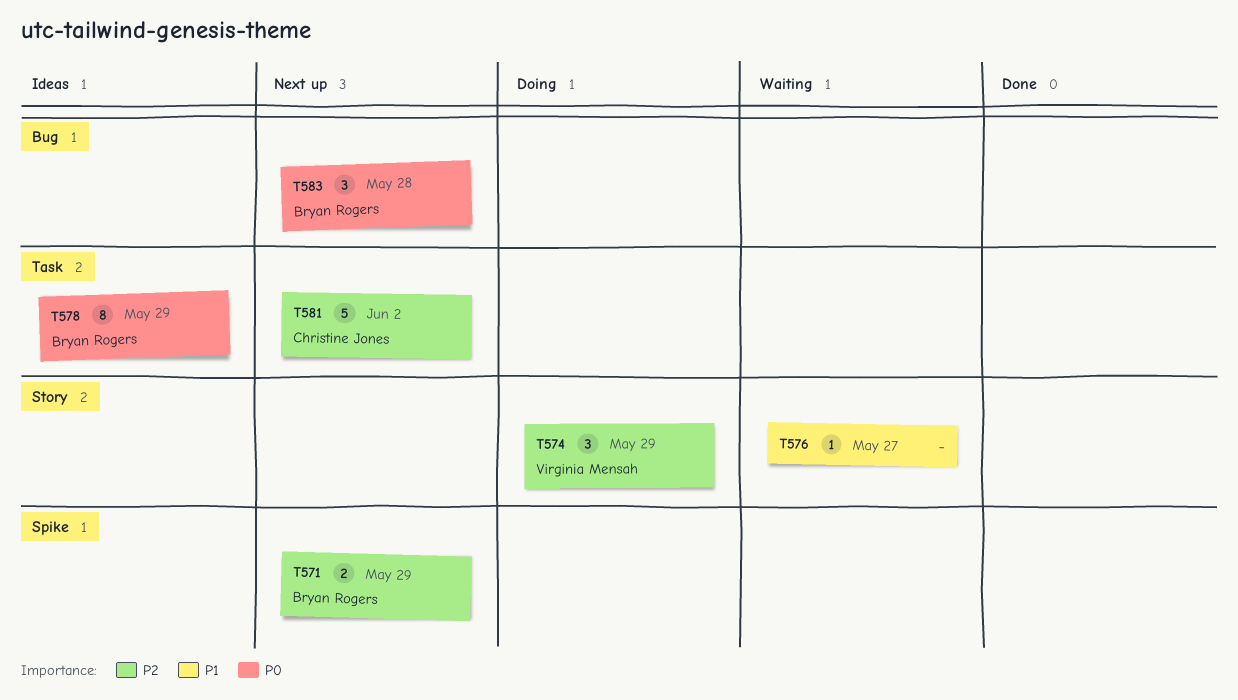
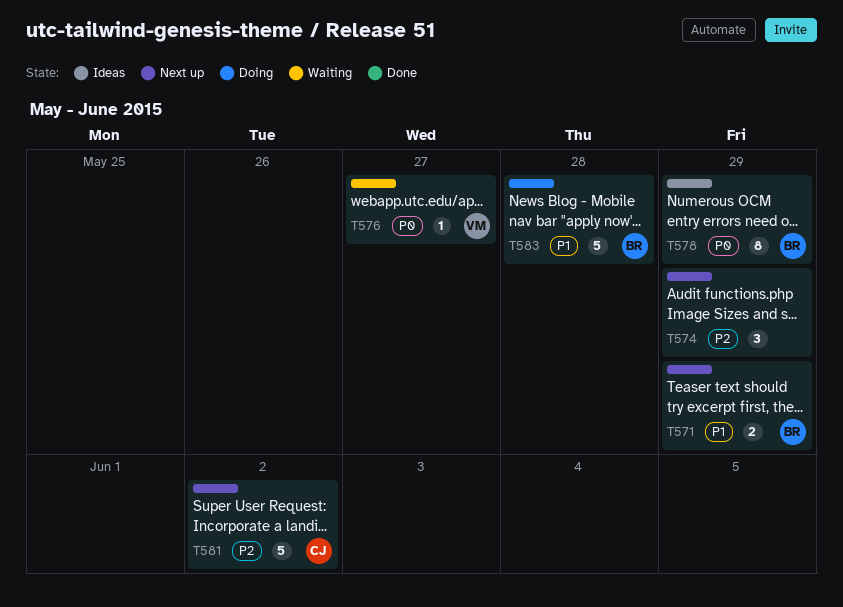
T571, priority: P2 -> P1
T574, status: Doing -> Next up
T574, owner: Virginia Mensah -> none
T576, owner: none -> Virginia Mensah
T576, priority: P1 -> P0
T583, status: Next up -> Doing
T583, priority: P0 -> P1
T583, estimate: 3 -> 5

